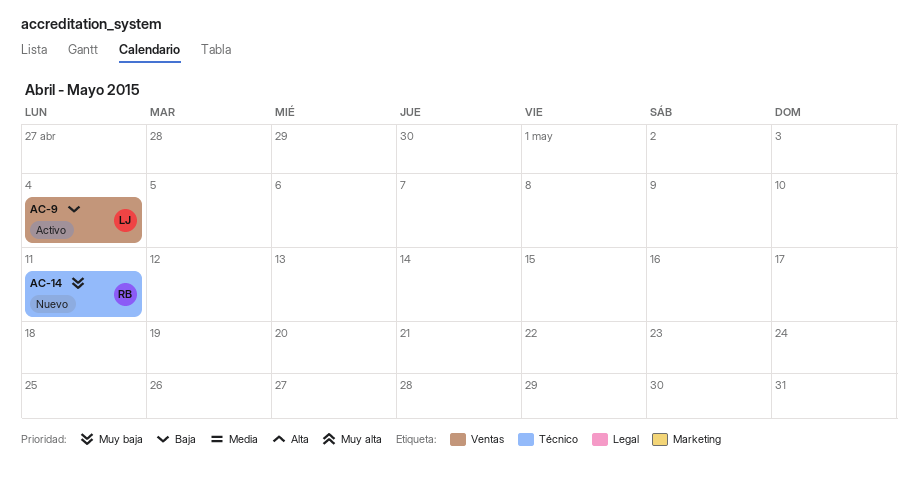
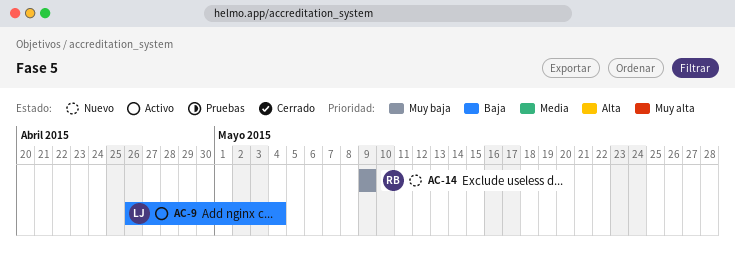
AC-14, due: May 11 -> May 9

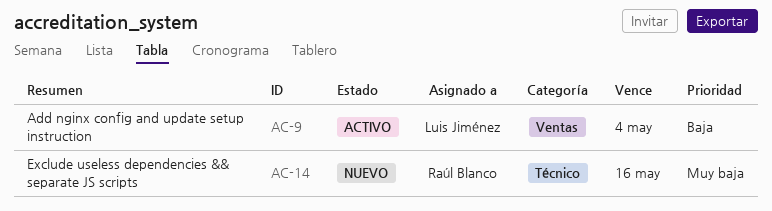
AC-14, due: May 9 -> May 16

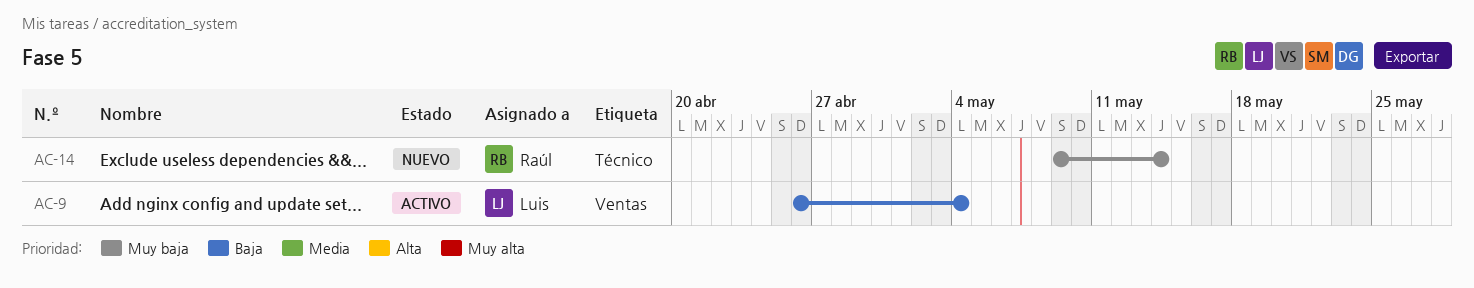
AC-14, due: May 16 -> May 14

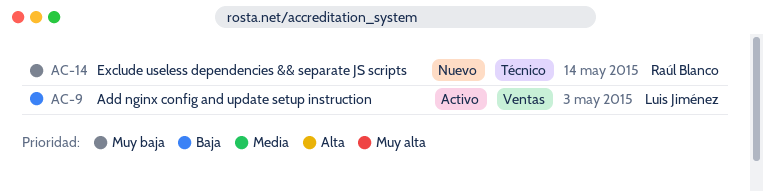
AC-9, due: May 4 -> May 3

